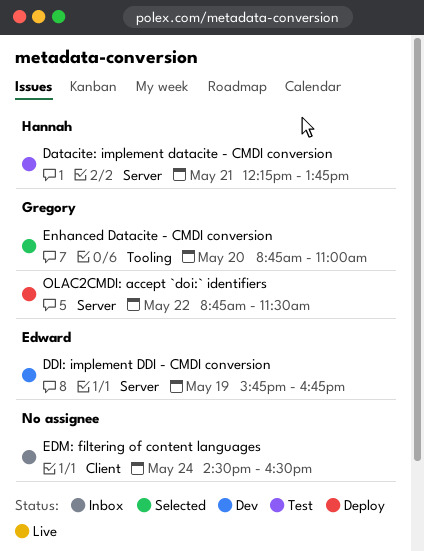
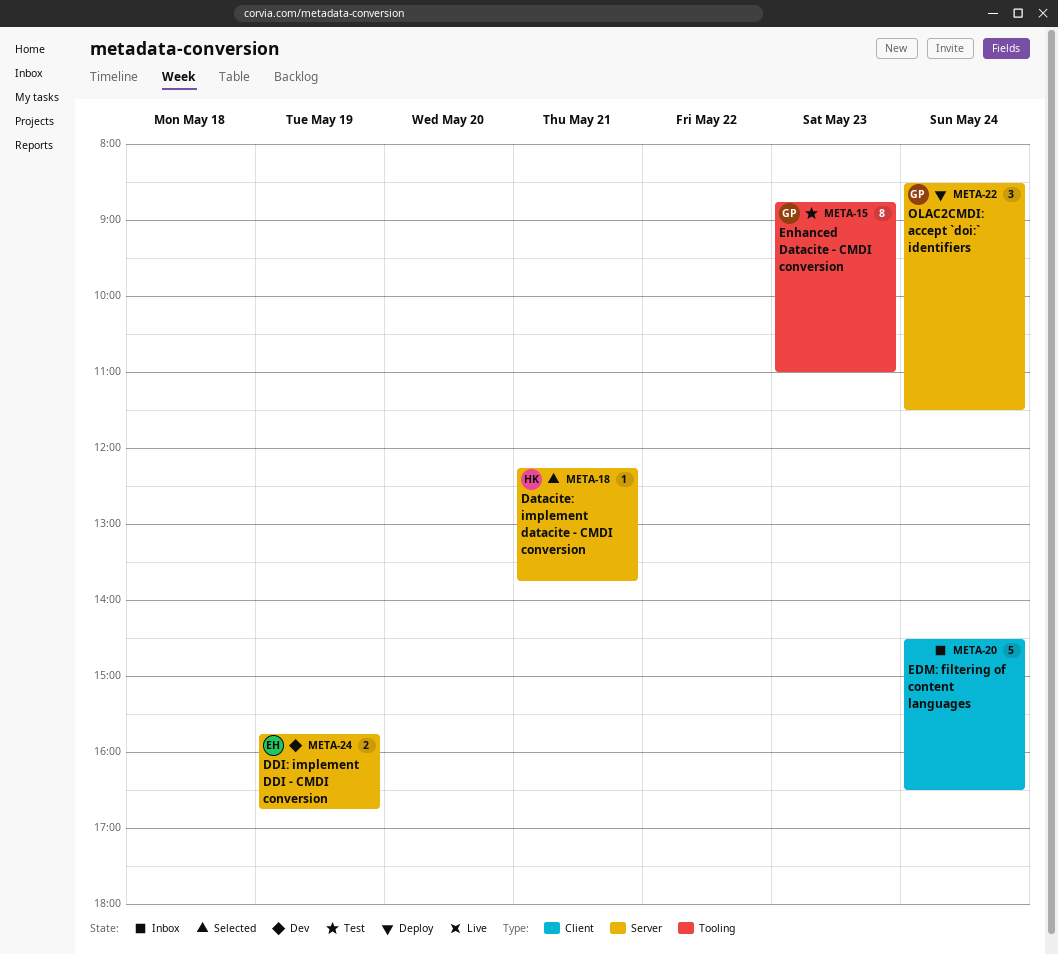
Datacite: implement datacite - CMDI conversion, status: Test -> Selected
Enhanced Datacite - CMDI conversion, status: Selected -> Test
Enhanced Datacite - CMDI conversion, day: May 20 -> May 23
OLAC2CMDI: accept `doi:` identifiers, day: May 22 -> May 24
OLAC2CMDI: accept `doi:` identifiers, begins: 08:45 -> 08:30

